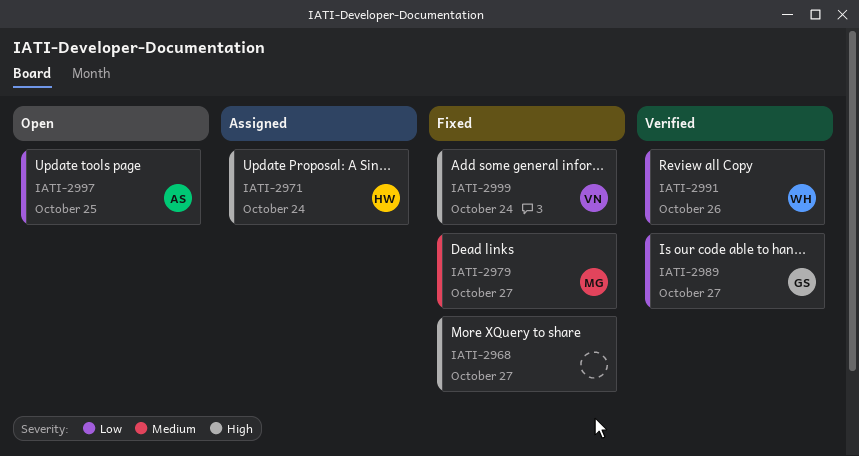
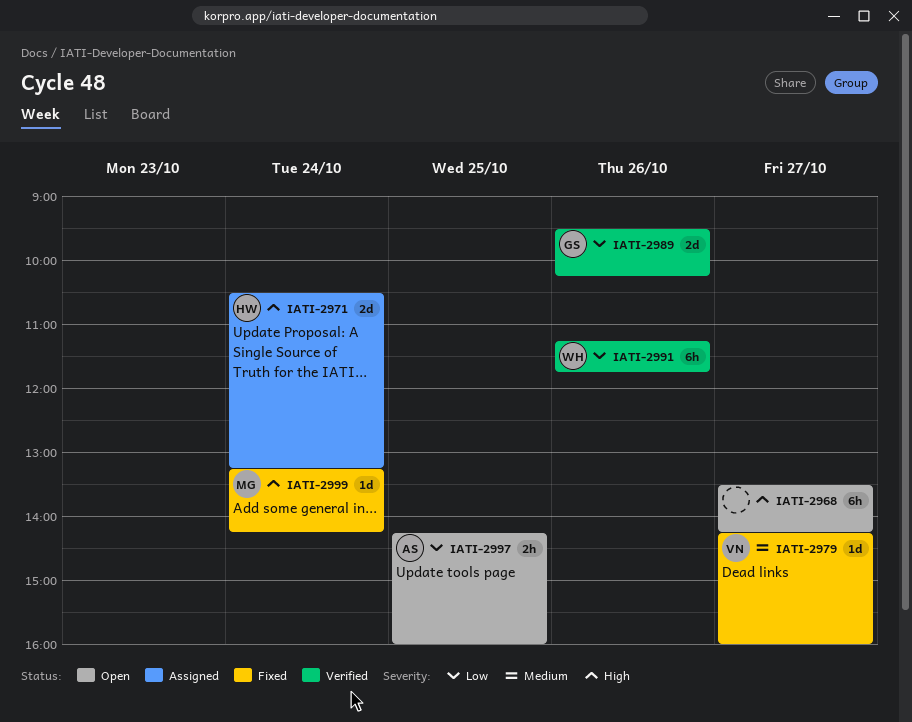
IATI-2968, status: Fixed -> Open
IATI-2979, owner: MG -> VN
IATI-2989, day: Oct 27 -> Oct 26
IATI-2999, owner: VN -> MG

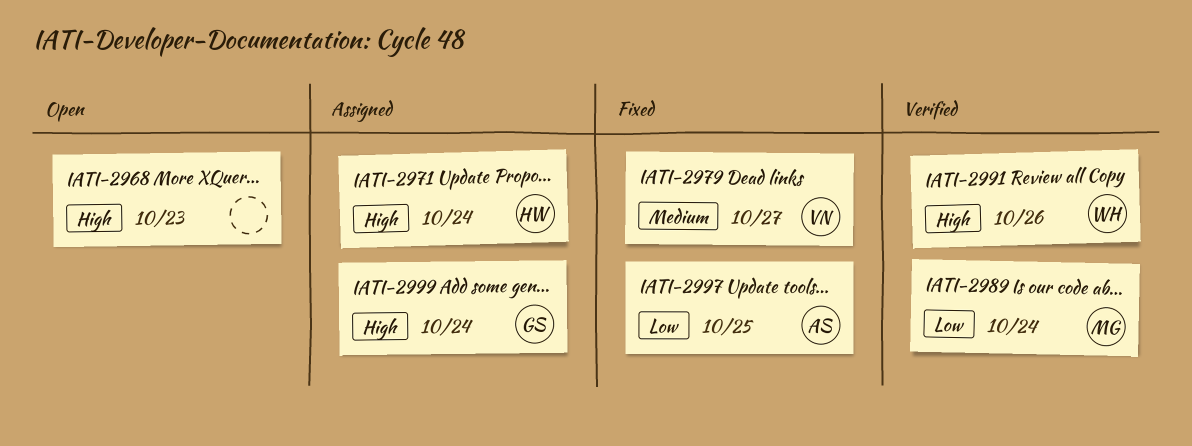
IATI-2968, day: Oct 27 -> Oct 23
IATI-2989, owner: GS -> MG
IATI-2989, day: Oct 26 -> Oct 24
IATI-2991, priority: Low -> High
IATI-2997, status: Open -> Fixed
IATI-2999, status: Fixed -> Assigned
IATI-2999, owner: MG -> GS

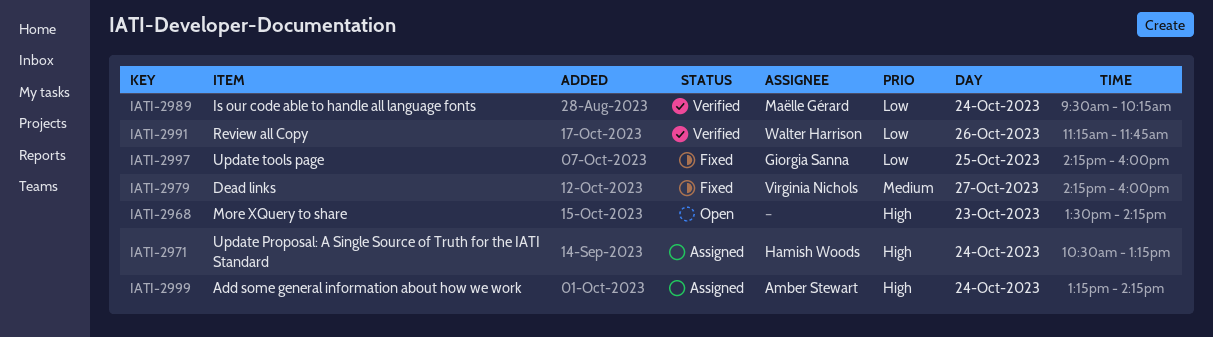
IATI-2991, priority: High -> Low
IATI-2997, owner: Amber Stewart -> Giorgia Sanna
IATI-2999, owner: Giorgia Sanna -> Amber Stewart

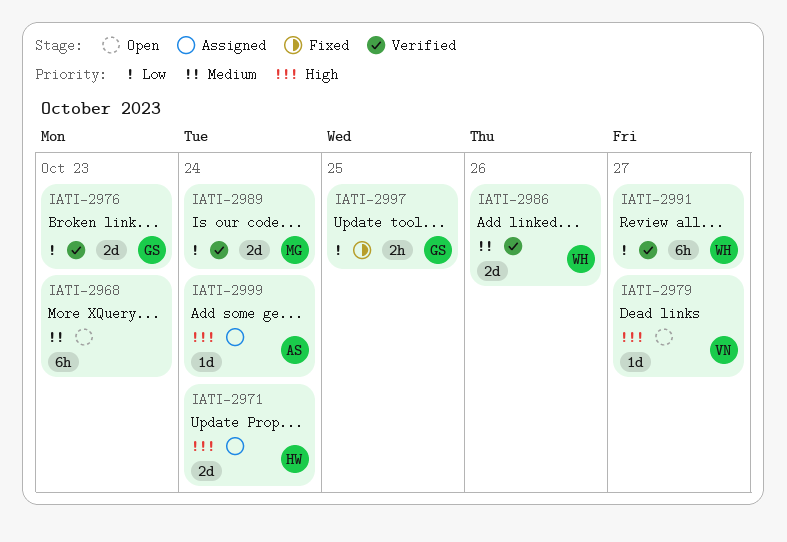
IATI-2968, priority: High -> Medium
IATI-2976: none -> present
IATI-2979, status: Fixed -> Open
IATI-2979, priority: Medium -> High
IATI-2986: none -> present
IATI-2991, day: Oct 26 -> Oct 27

